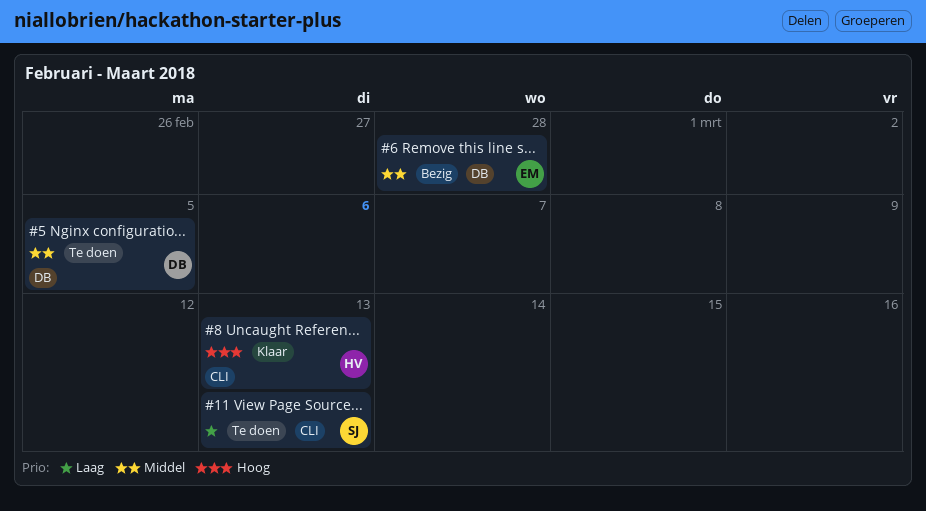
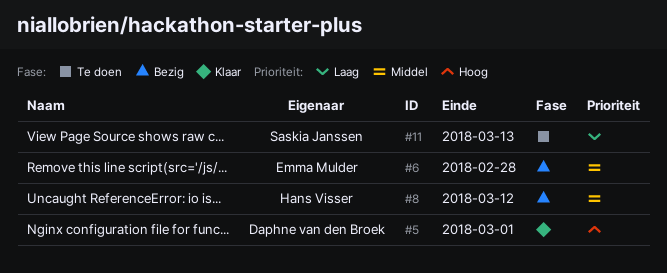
#5, status: Te doen -> Klaar
#5, priority: Middel -> Hoog
#5, due: Mar 5 -> Mar 1
#8, status: Klaar -> Bezig
#8, priority: Hoog -> Middel
#8, due: Mar 13 -> Mar 12

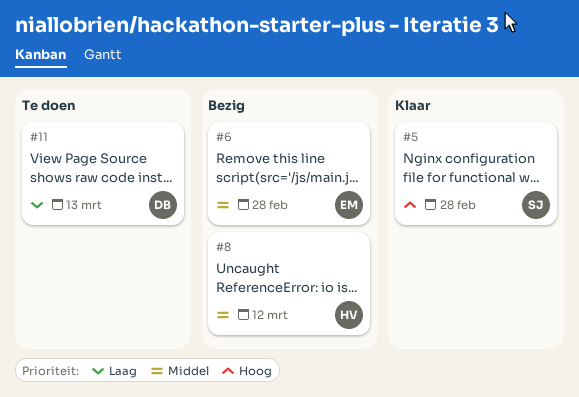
#5, owner: Daphne van den Broek -> Saskia Janssen
#5, due: Mar 1 -> Feb 28
#11, owner: Saskia Janssen -> Daphne van den Broek

